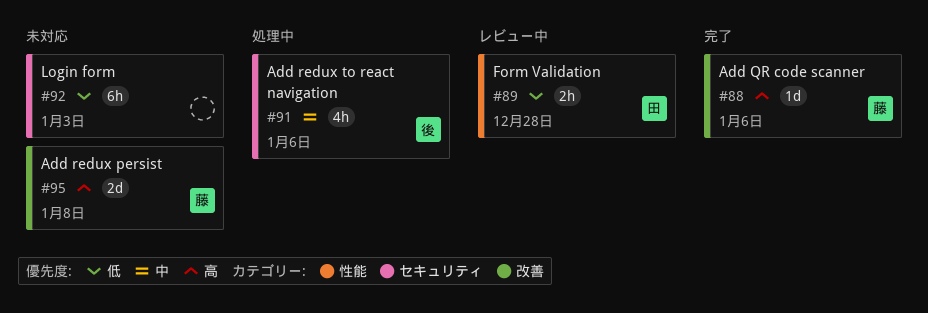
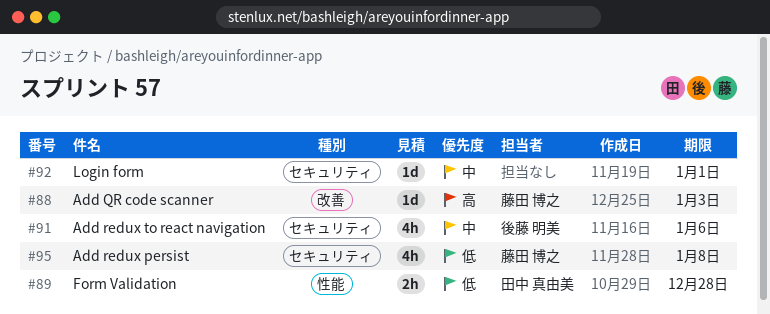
#88, due: Jan 6 -> Jan 3
#92, priority: 低 -> 中
#92, estimate: 6h -> 1d
#92, due: Jan 3 -> Jan 1
#95, priority: 高 -> 低
#95, label: 改善 -> セキュリティ
#95, estimate: 2d -> 4h

